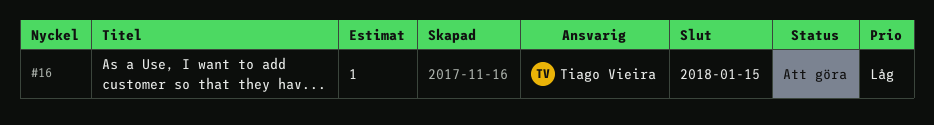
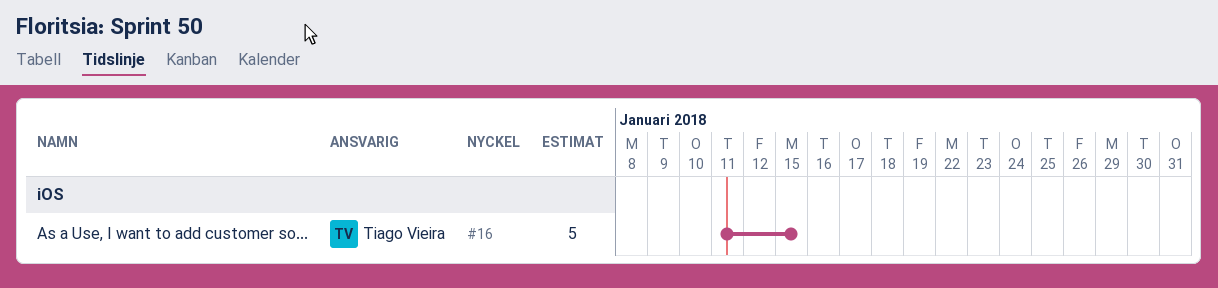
#16, estimate: 1 -> 5

